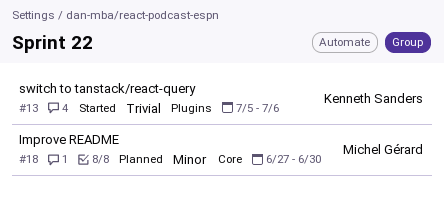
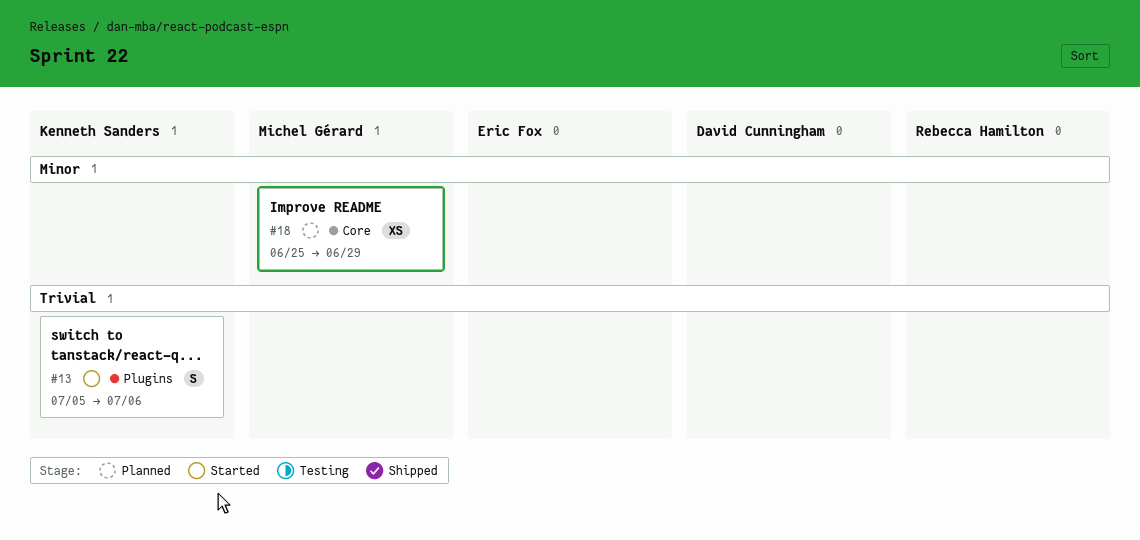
#18, start: Jun 27 -> Jun 25
#18, due: Jun 30 -> Jun 29

